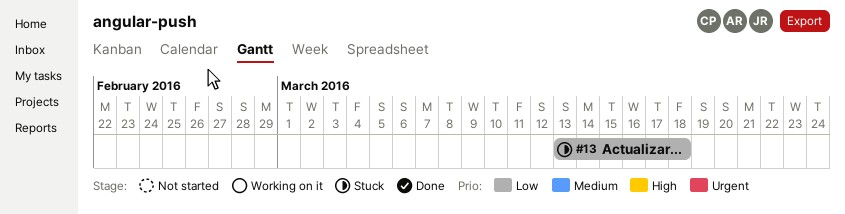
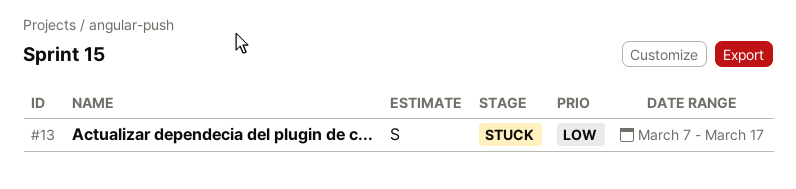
#13, start: Mar 13 -> Mar 7
#13, due: Mar 18 -> Mar 17

